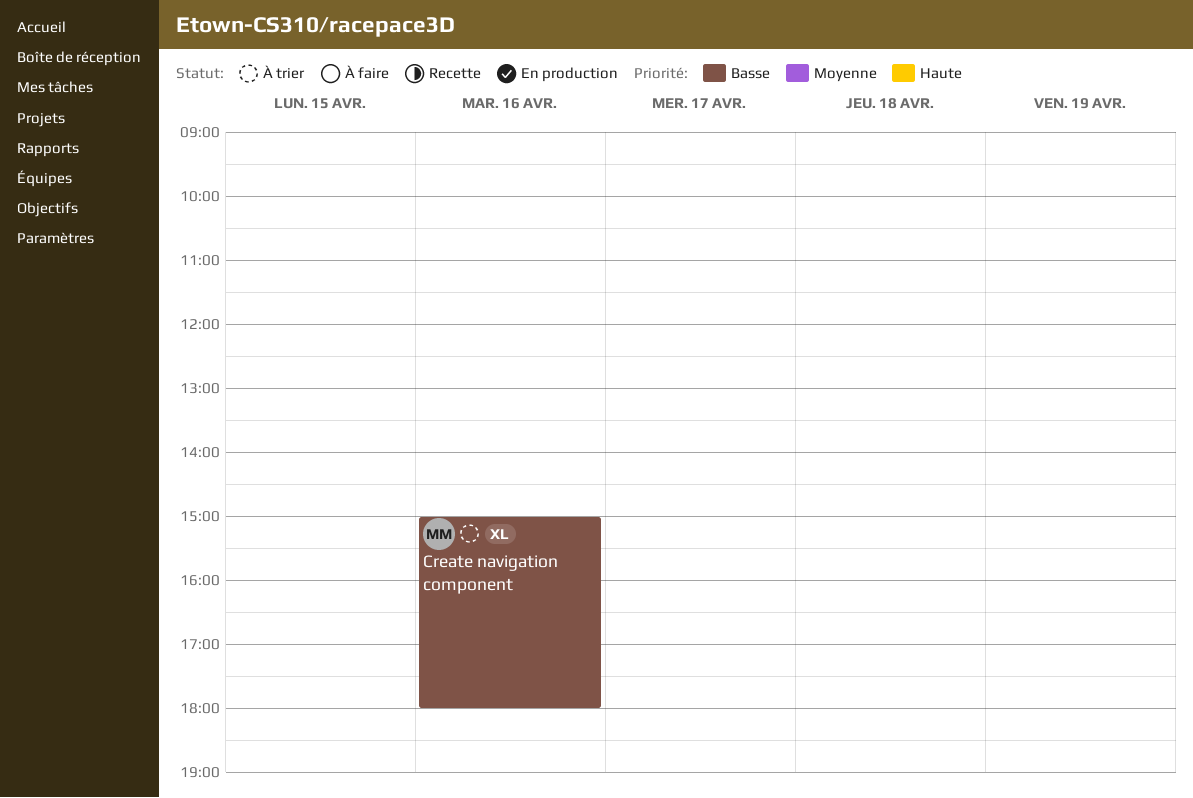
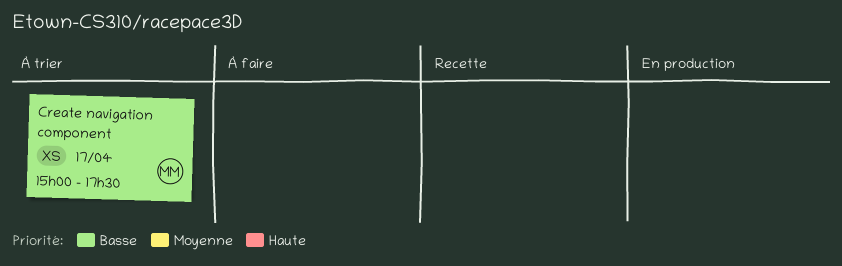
Create navigation component, estimate: XL -> XS
Create navigation component, day: Apr 16 -> Apr 17
Create navigation component, ends: 18:00 -> 17:30

